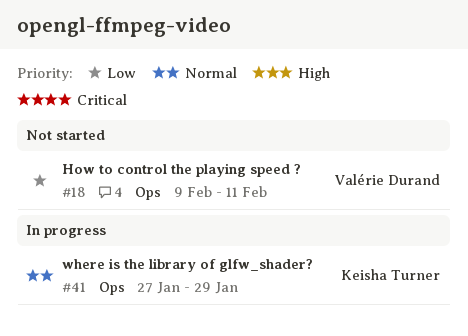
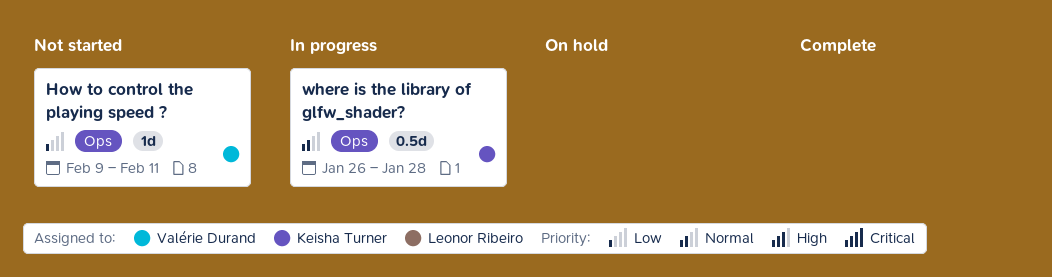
where is the library of glfw_shader?, start: Jan 27 -> Jan 26
where is the library of glfw_shader?, due: Jan 29 -> Jan 28

